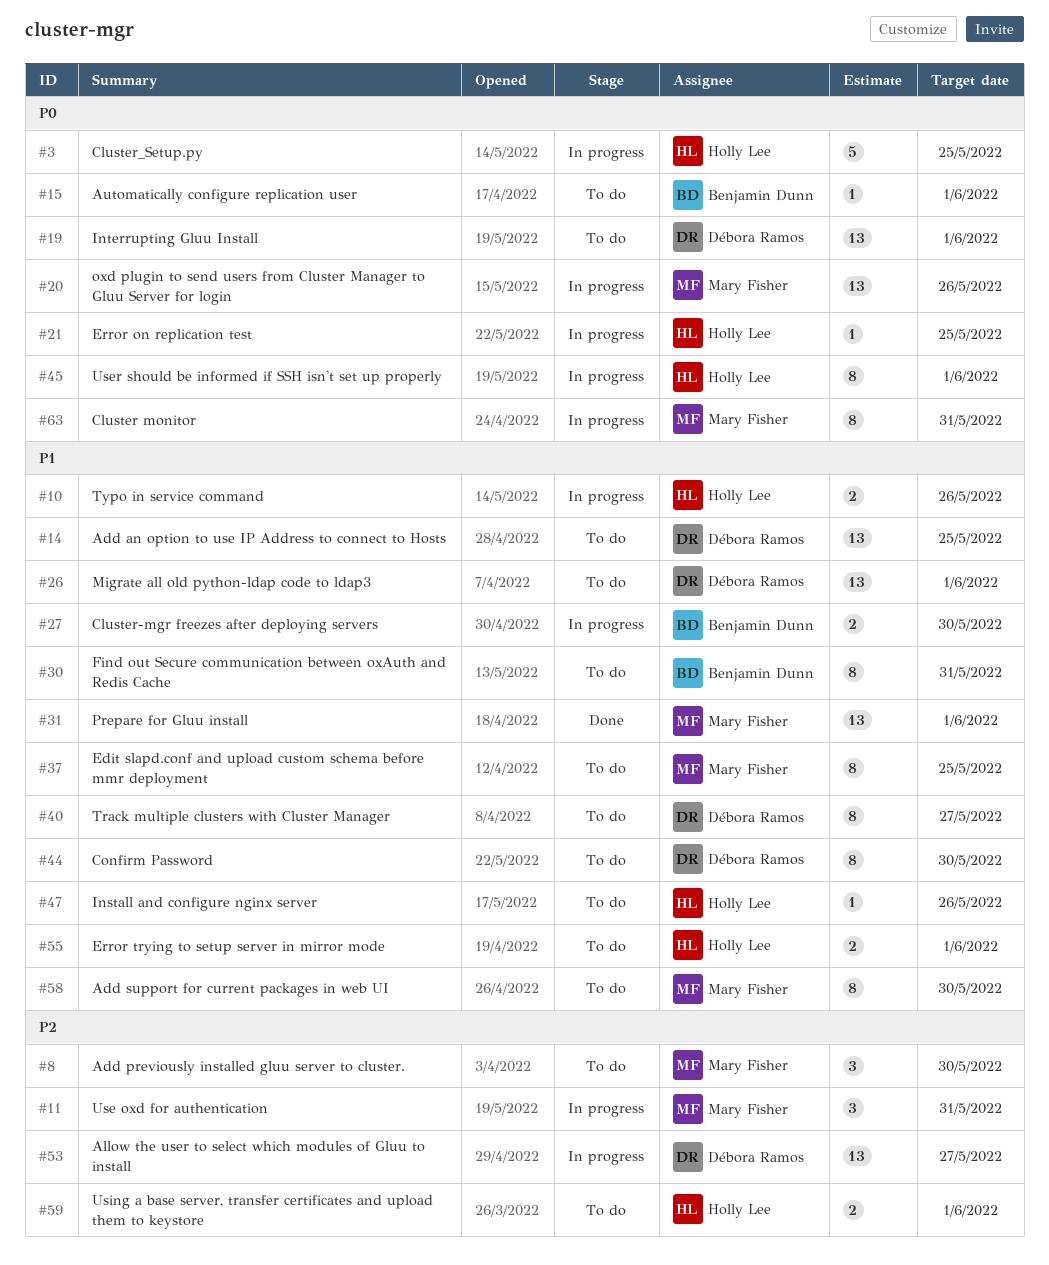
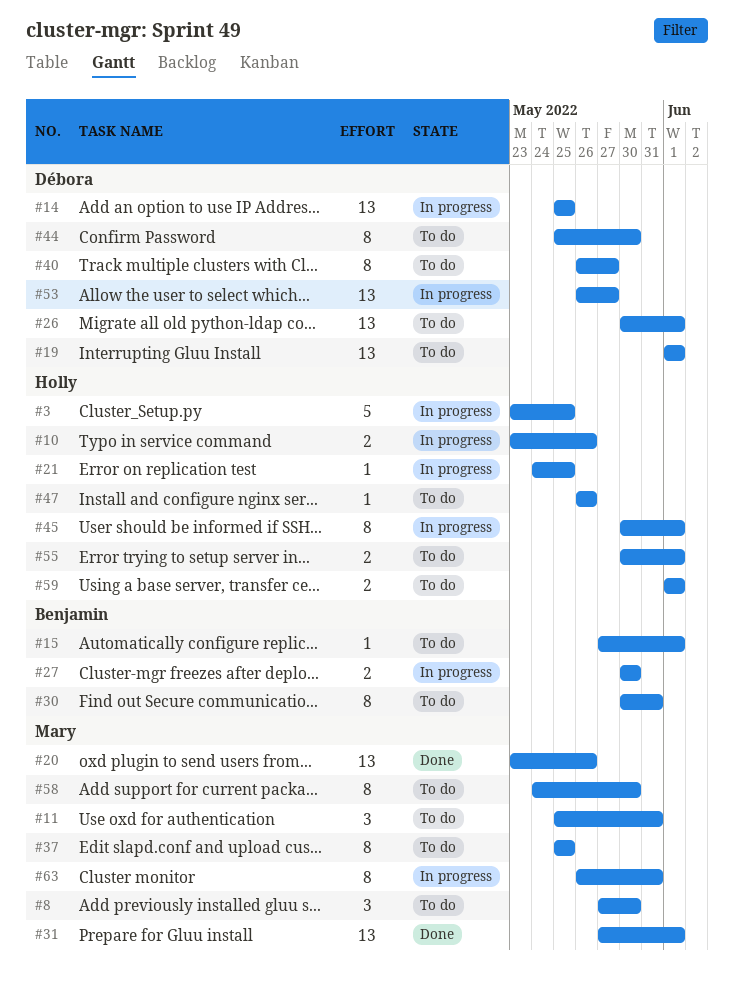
#11, status: In progress -> To do
#14, status: To do -> In progress
#20, status: In progress -> Done

